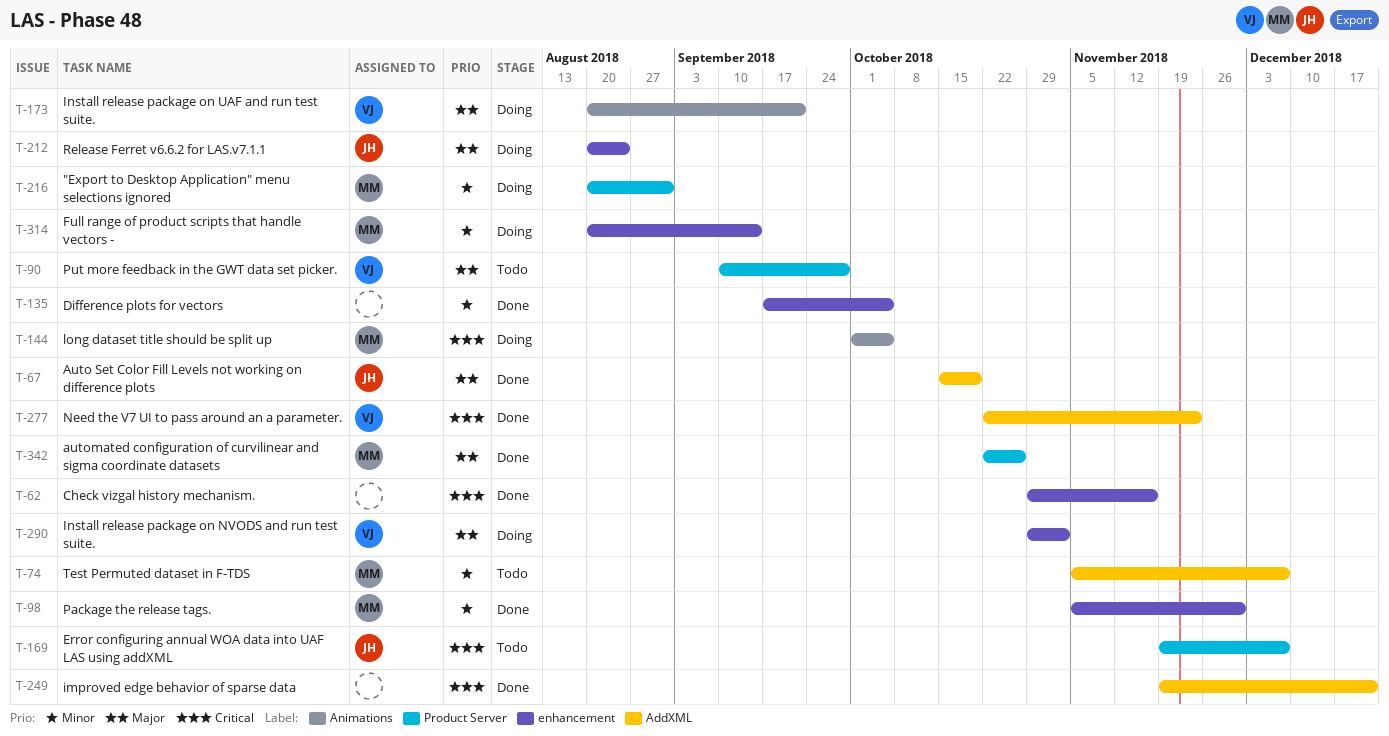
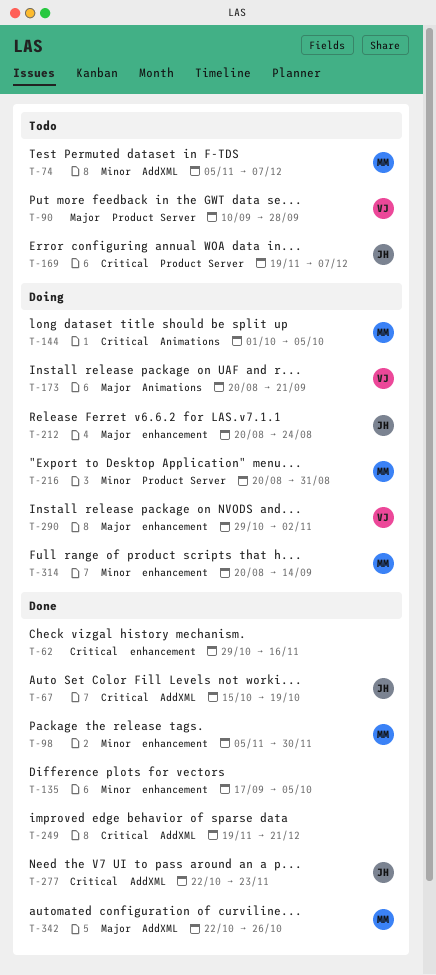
T-67, priority: Major -> Critical
T-277, owner: VJ -> JH
T-342, label: Product Server -> AddXML

